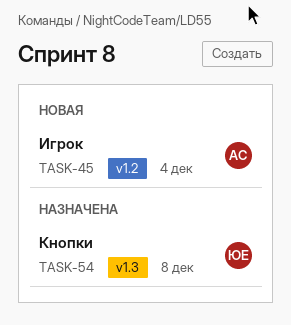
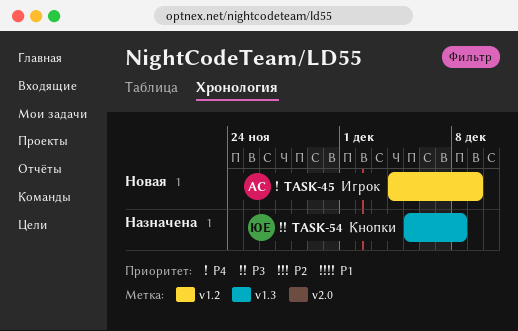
TASK-45, due: Dec 4 -> Dec 9

